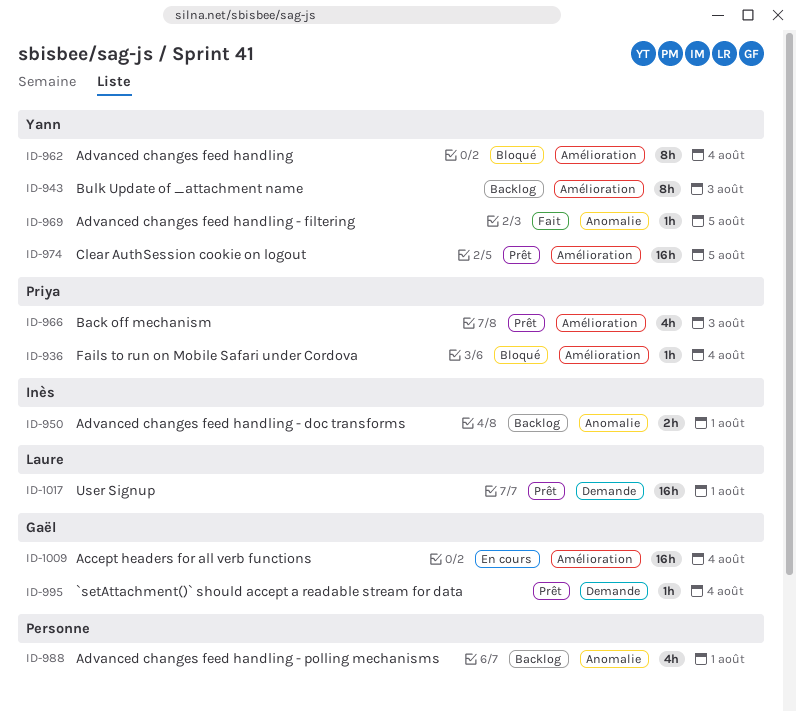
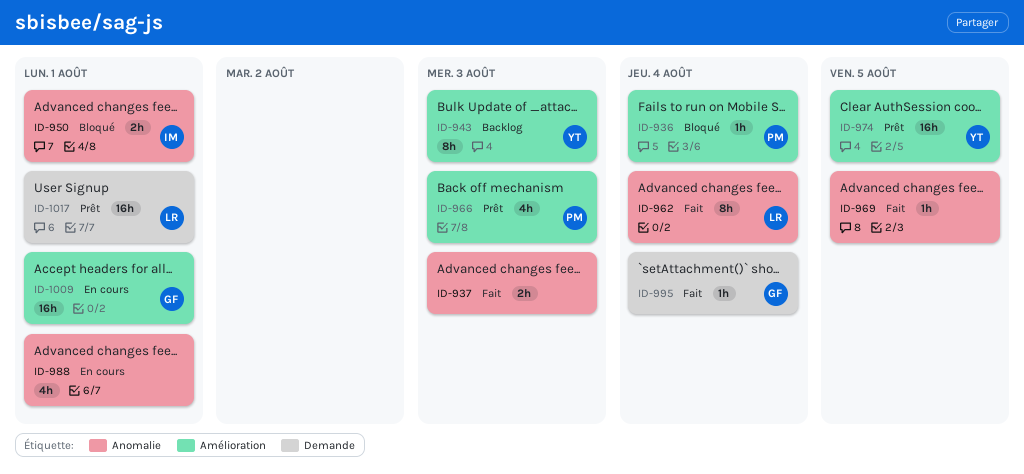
ID-937: none -> present
ID-950, status: Backlog -> Bloqué
ID-962, status: Bloqué -> Fait
ID-962, owner: Yann -> Laure
ID-962, label: Amélioration -> Anomalie
ID-969, owner: Yann -> none
ID-988, status: Backlog -> En cours
ID-995, status: Prêt -> Fait
ID-1009, due: Aug 4 -> Aug 1

